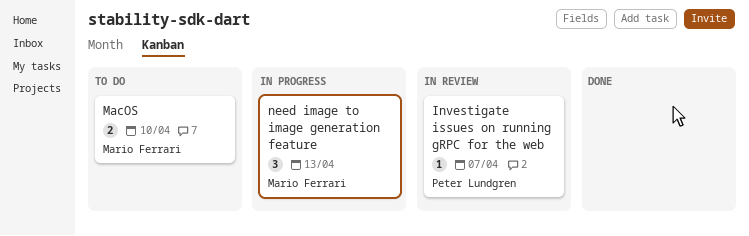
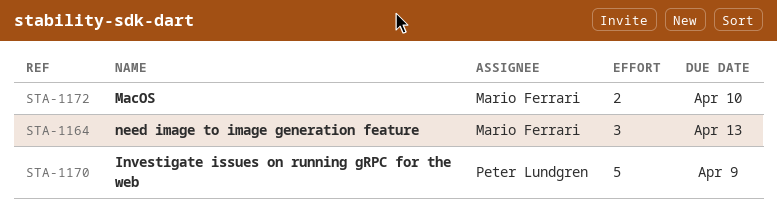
Investigate issues on running gRPC for the web, estimate: 1 -> 5
Investigate issues on running gRPC for the web, due: Apr 7 -> Apr 9

